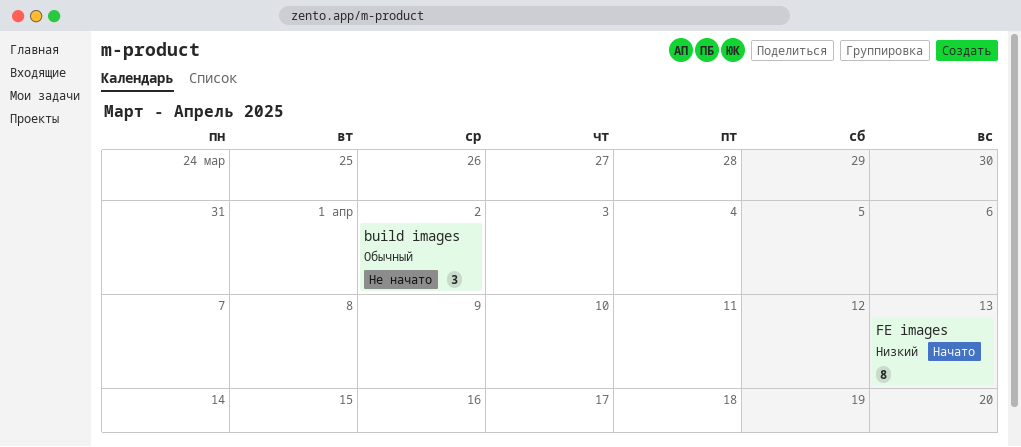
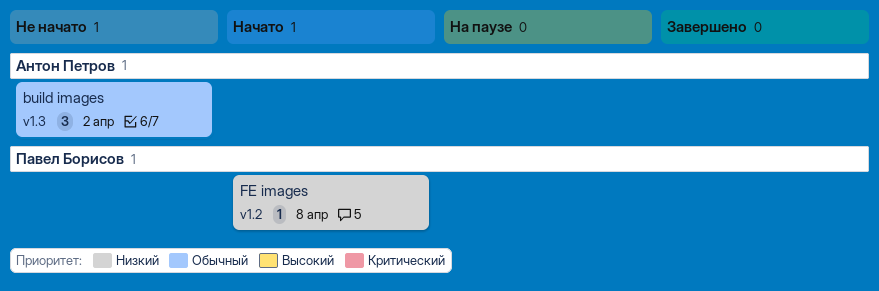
FE images, estimate: 8 -> 1
FE images, due: Apr 13 -> Apr 8

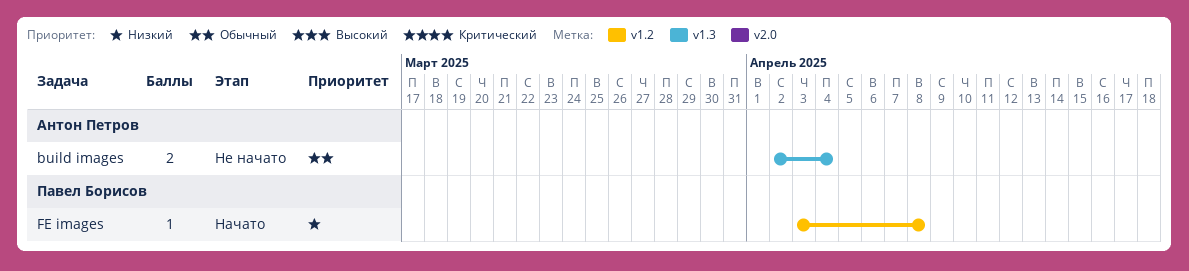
build images, estimate: 3 -> 2
build images, due: Apr 2 -> Apr 4

